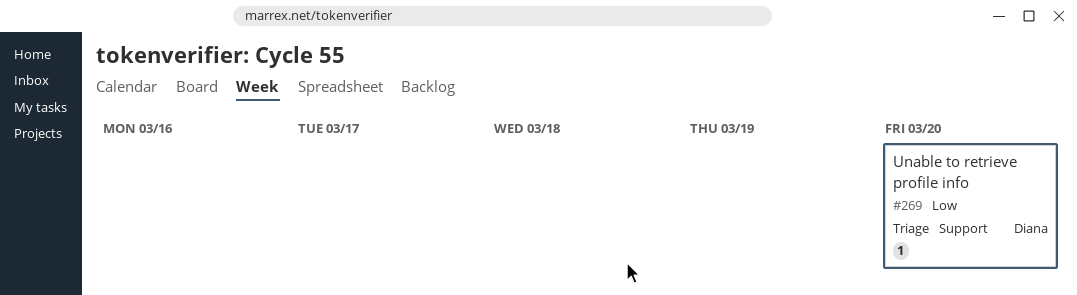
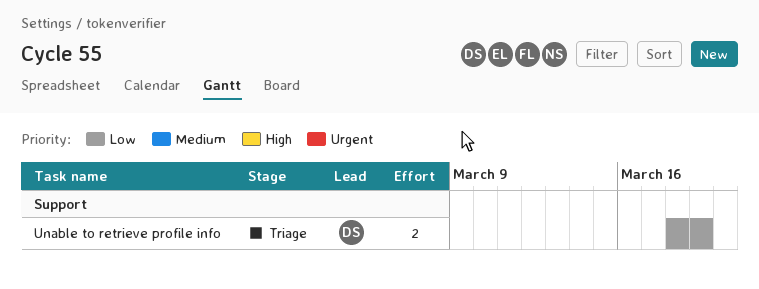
Unable to retrieve profile info, estimate: 1 -> 2
Unable to retrieve profile info, due: Mar 20 -> Mar 19

